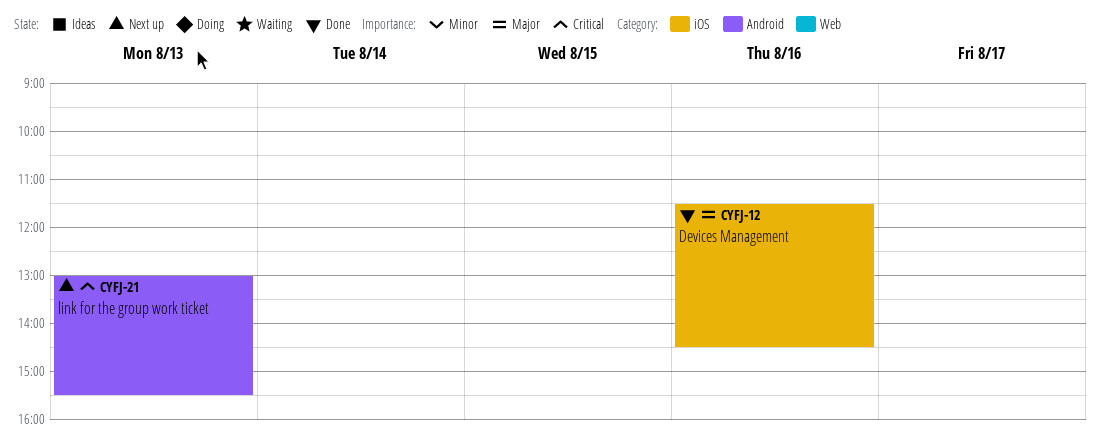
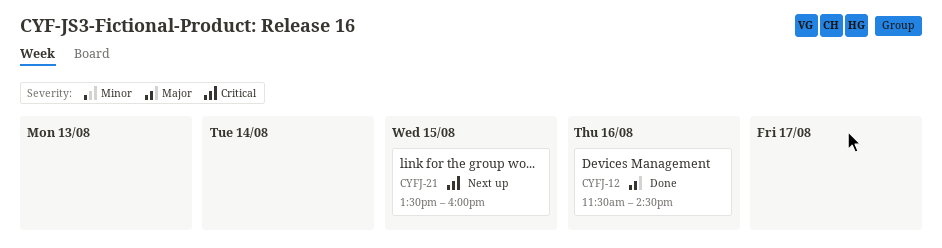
CYFJ-21, day: Aug 13 -> Aug 15
CYFJ-21, begins: 13:00 -> 13:30
CYFJ-21, ends: 15:30 -> 16:00

